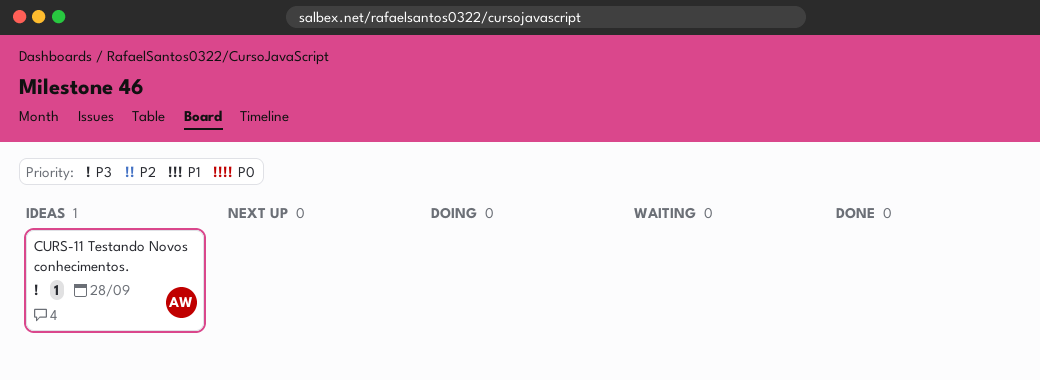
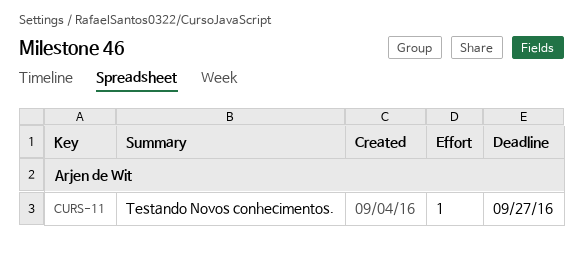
CURS-11, due: Sep 28 -> Sep 27

